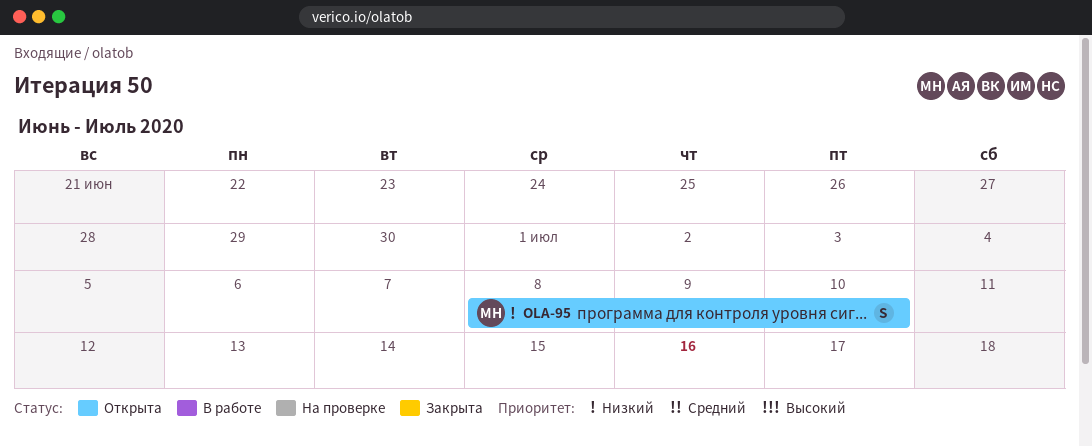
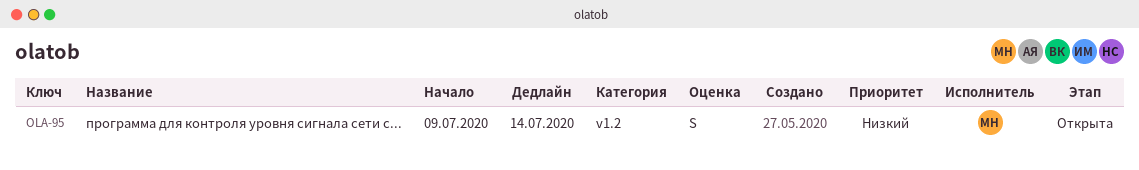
OLA-95, start: Jul 8 -> Jul 9
OLA-95, due: Jul 10 -> Jul 14

